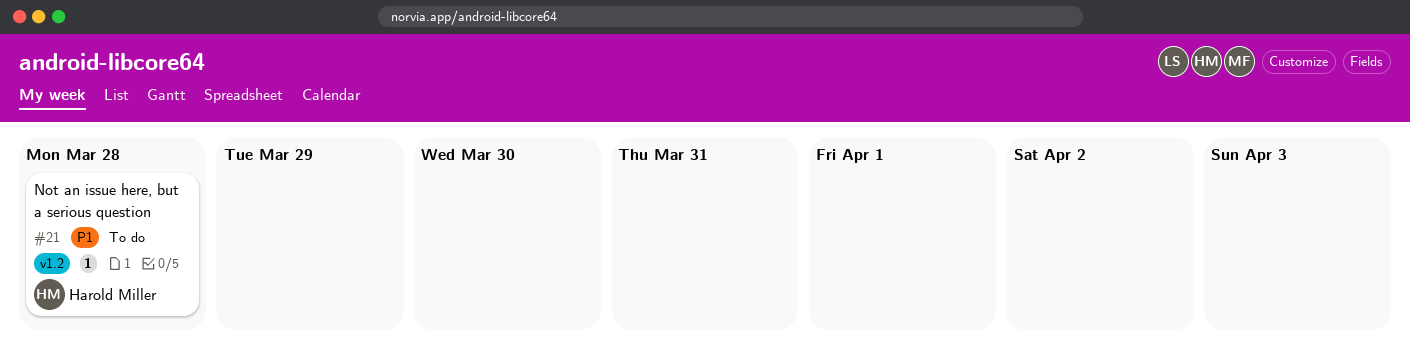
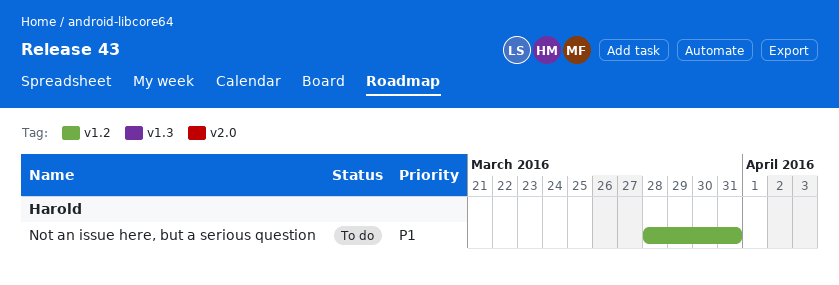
Not an issue here, but a serious question, due: Mar 28 -> Mar 31

